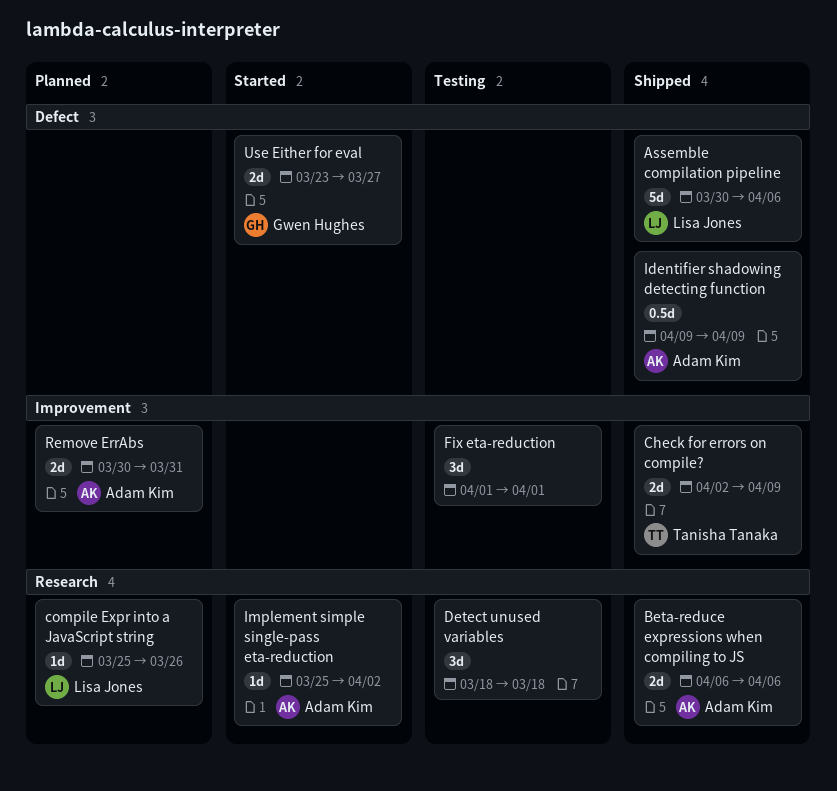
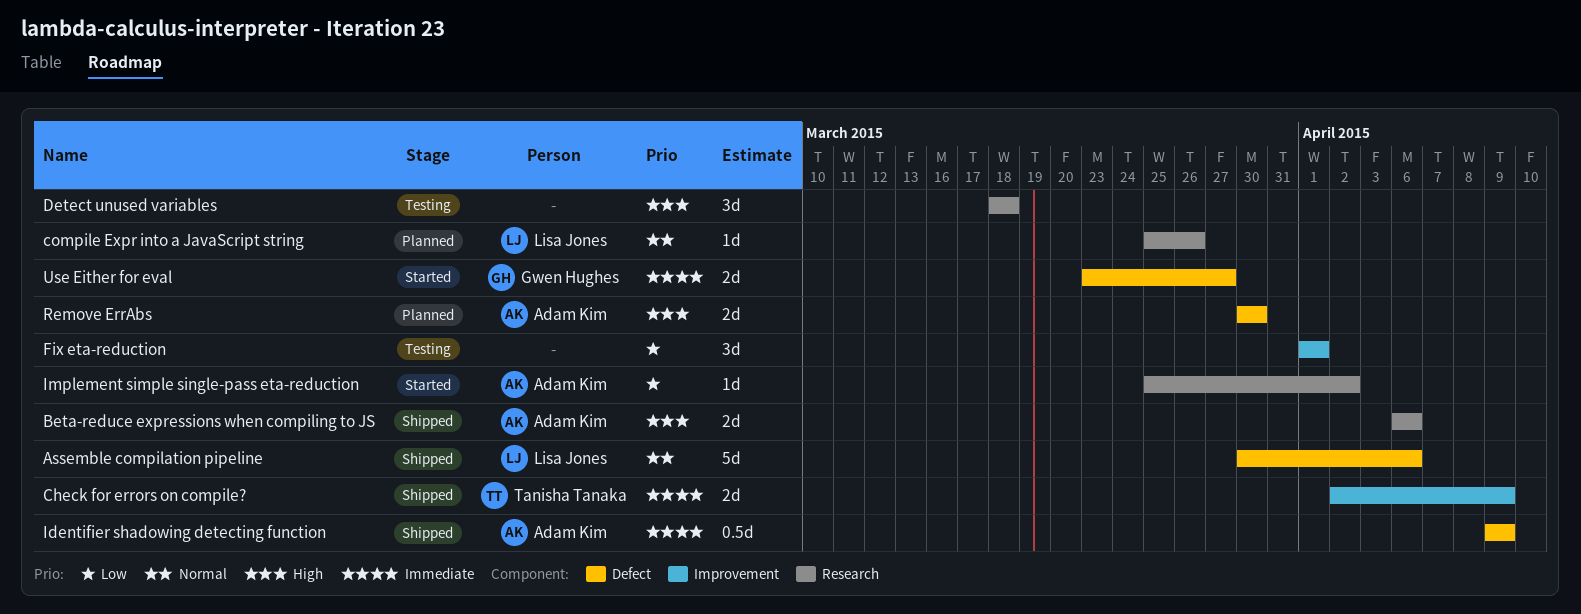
Remove ErrAbs, label: Improvement -> Defect
Remove ErrAbs, due: Mar 31 -> Mar 30

